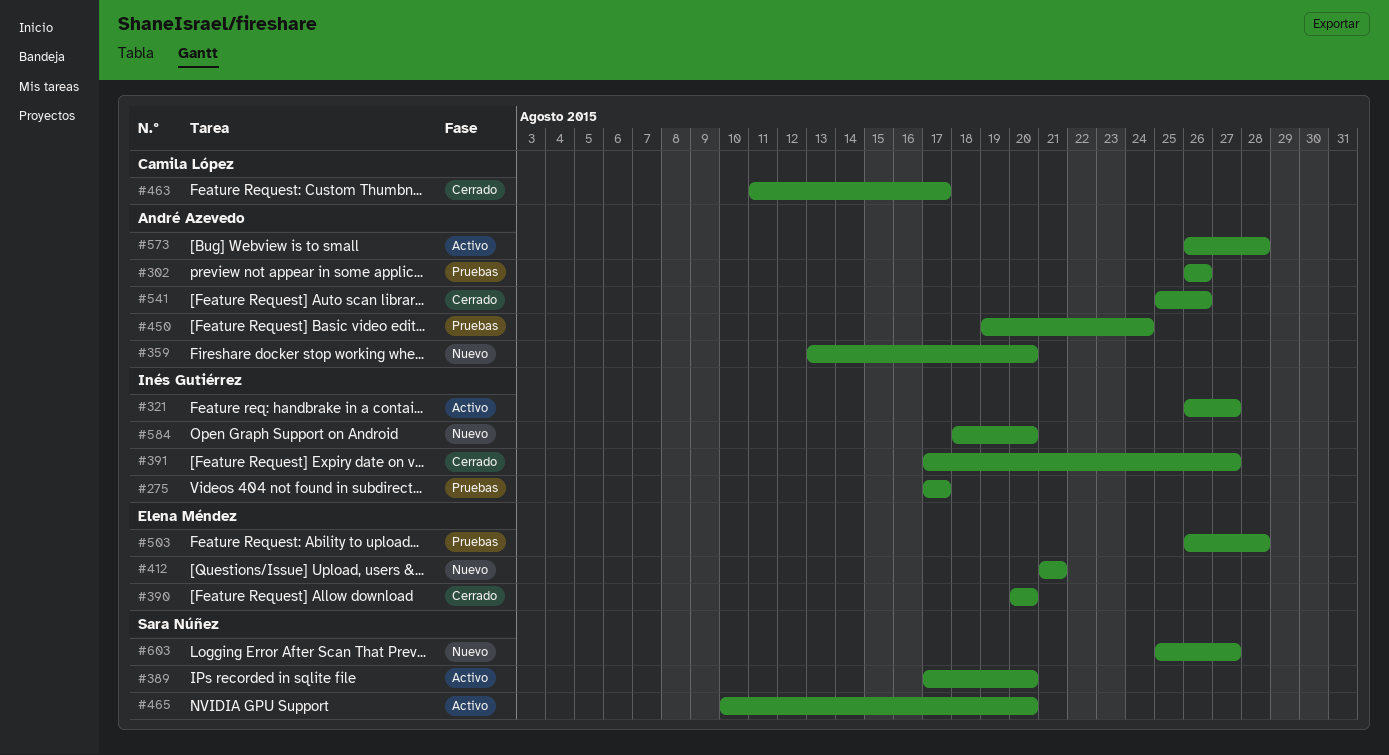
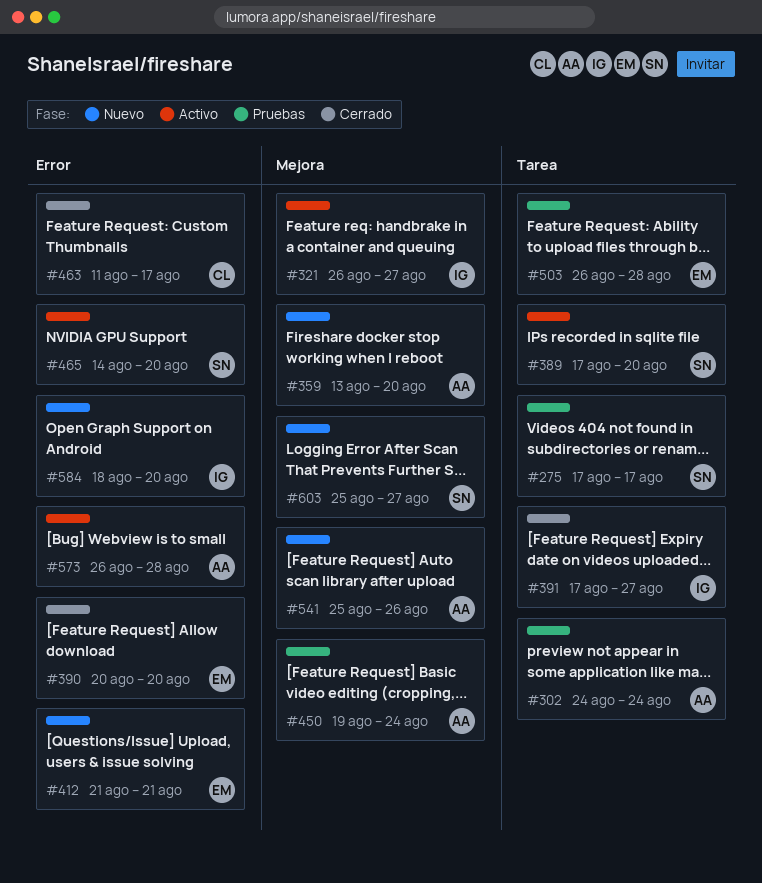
#275, owner: Inés Gutiérrez -> Sara Núñez
#302, start: Aug 26 -> Aug 24
#302, due: Aug 26 -> Aug 24
#465, start: Aug 10 -> Aug 14
#541, status: Cerrado -> Nuevo

